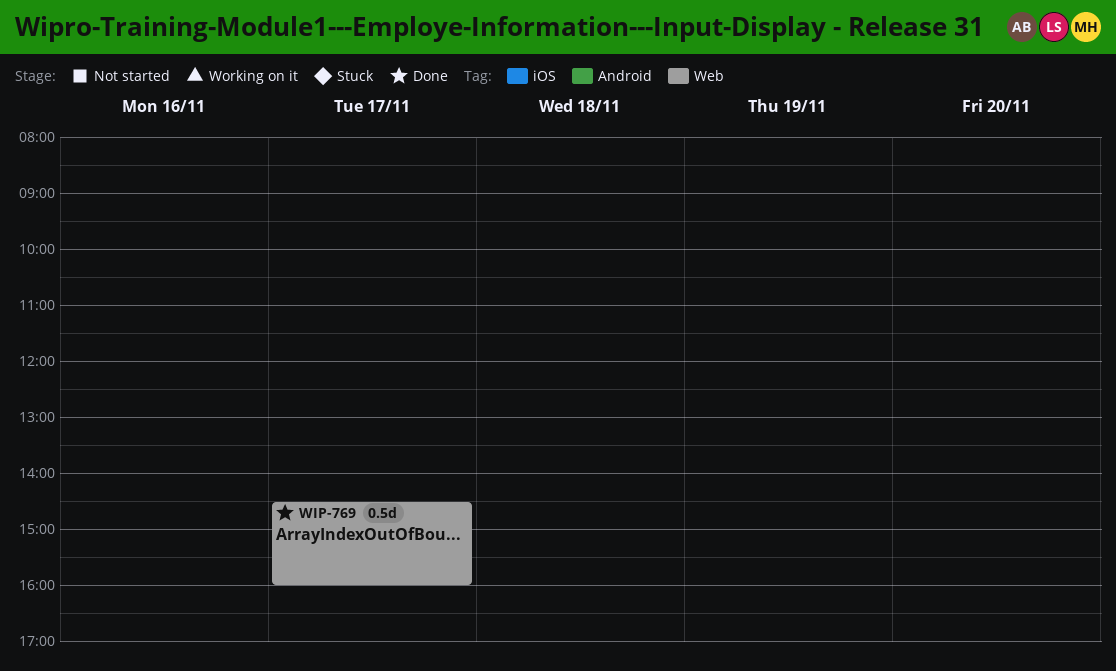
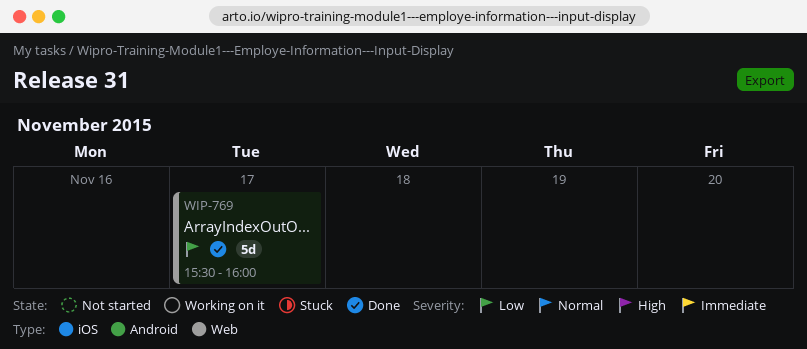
WIP-769, estimate: 0.5d -> 5d
WIP-769, begins: 14:30 -> 15:30

